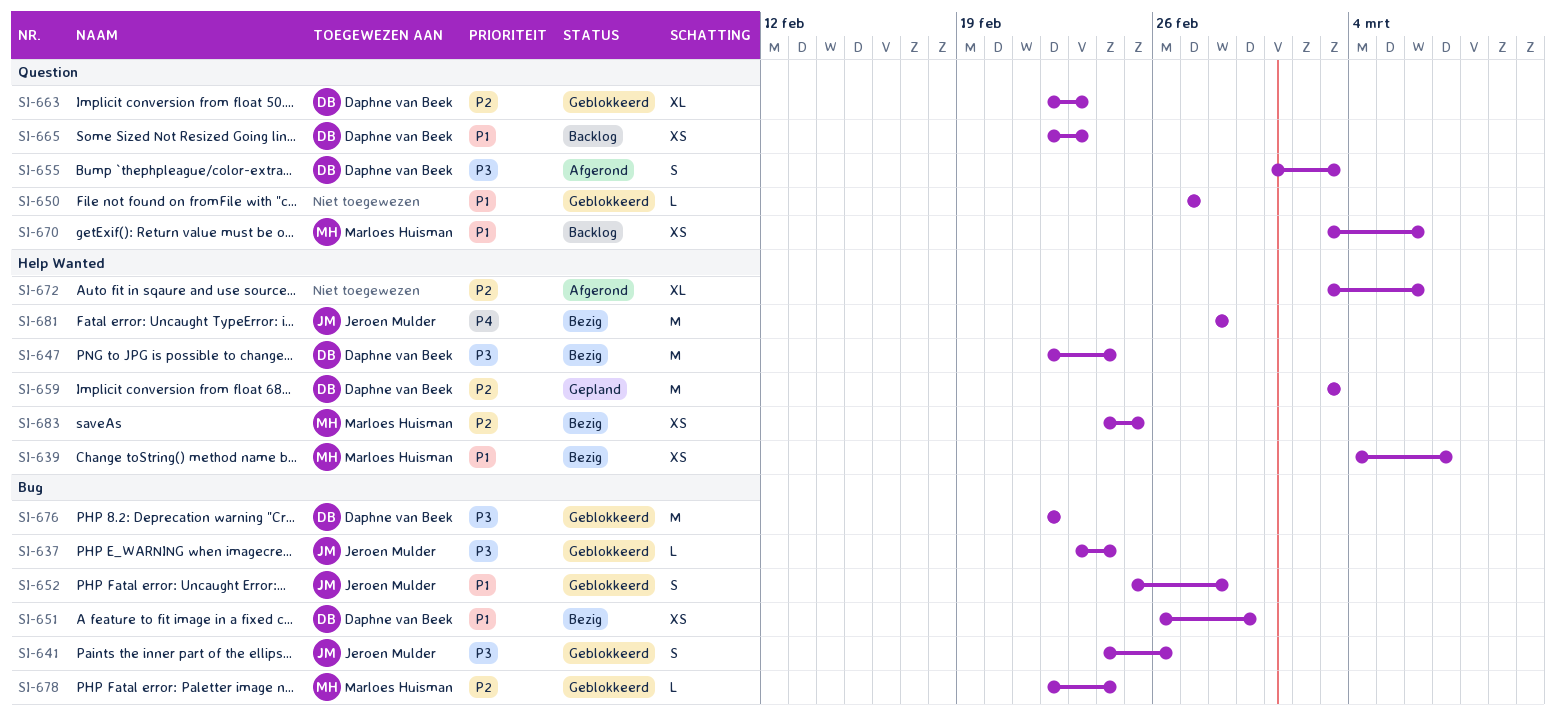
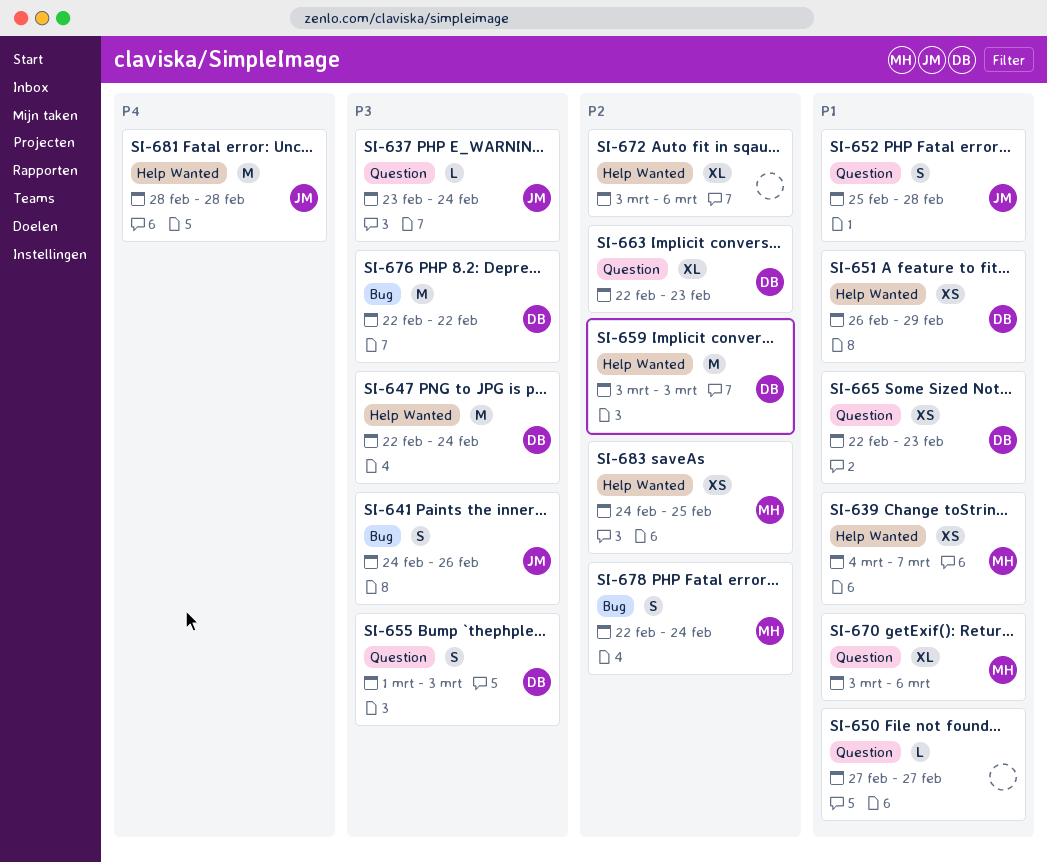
SI-637, label: Bug -> Question
SI-651, label: Bug -> Help Wanted
SI-652, label: Bug -> Question
SI-670, estimate: XS -> XL
SI-678, estimate: L -> S

